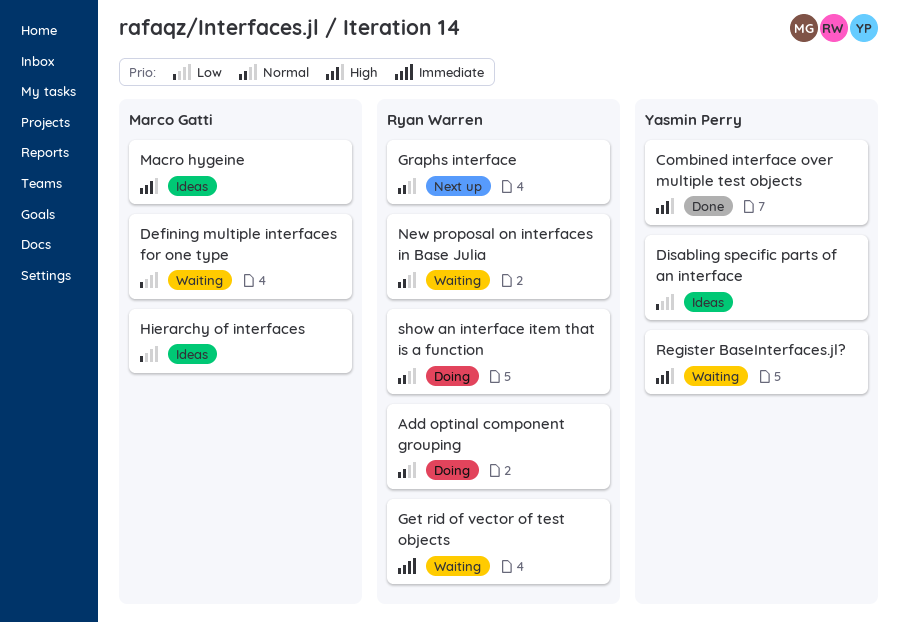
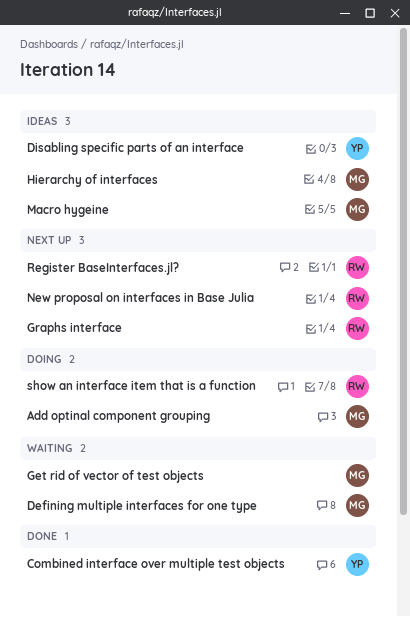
Add optinal component grouping, owner: Ryan Warren -> Marco Gatti
Get rid of vector of test objects, owner: Ryan Warren -> Marco Gatti
New proposal on interfaces in Base Julia, status: Waiting -> Next up
Register BaseInterfaces.jl?, status: Waiting -> Next up
Register BaseInterfaces.jl?, owner: Yasmin Perry -> Ryan Warren

